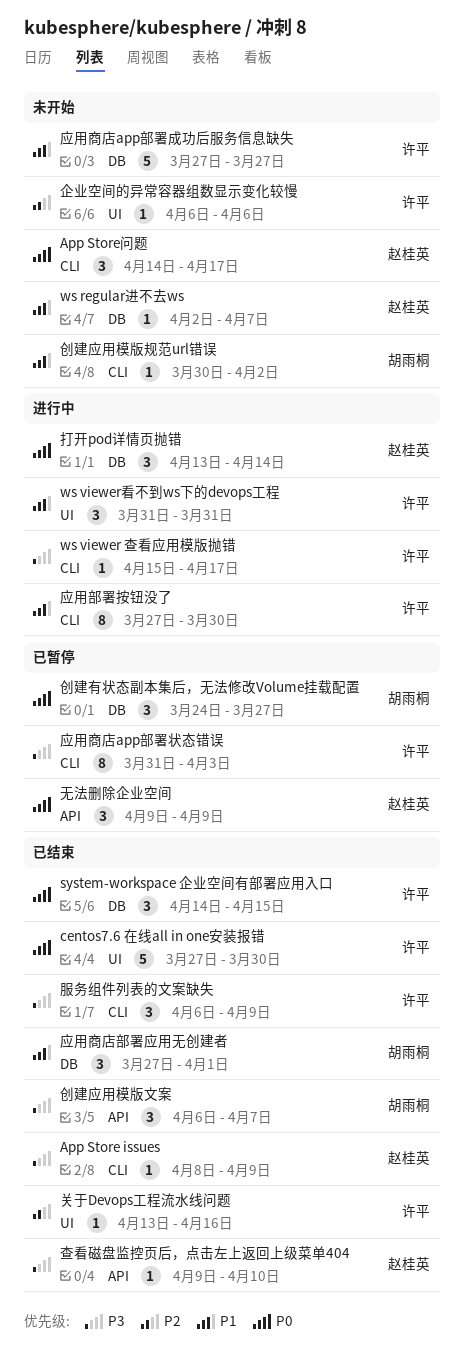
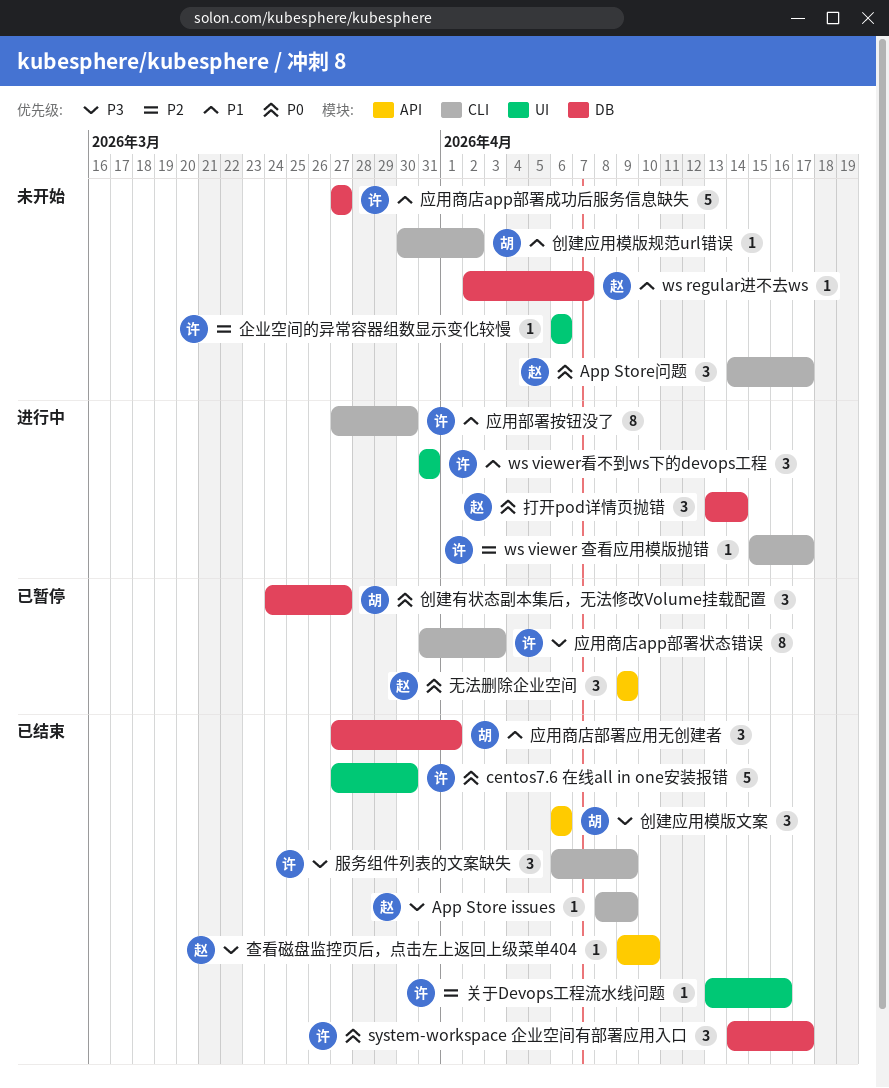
system-workspace 企业空间有部署应用入口, due: Apr 15 -> Apr 17
ws viewer 查看应用模版抛错, priority: P3 -> P2
创建应用模版文案, due: Apr 7 -> Apr 6

